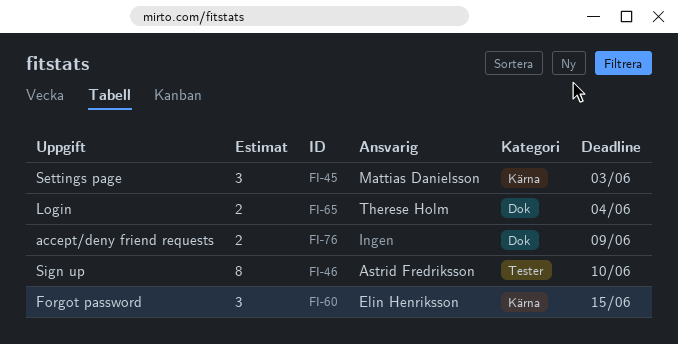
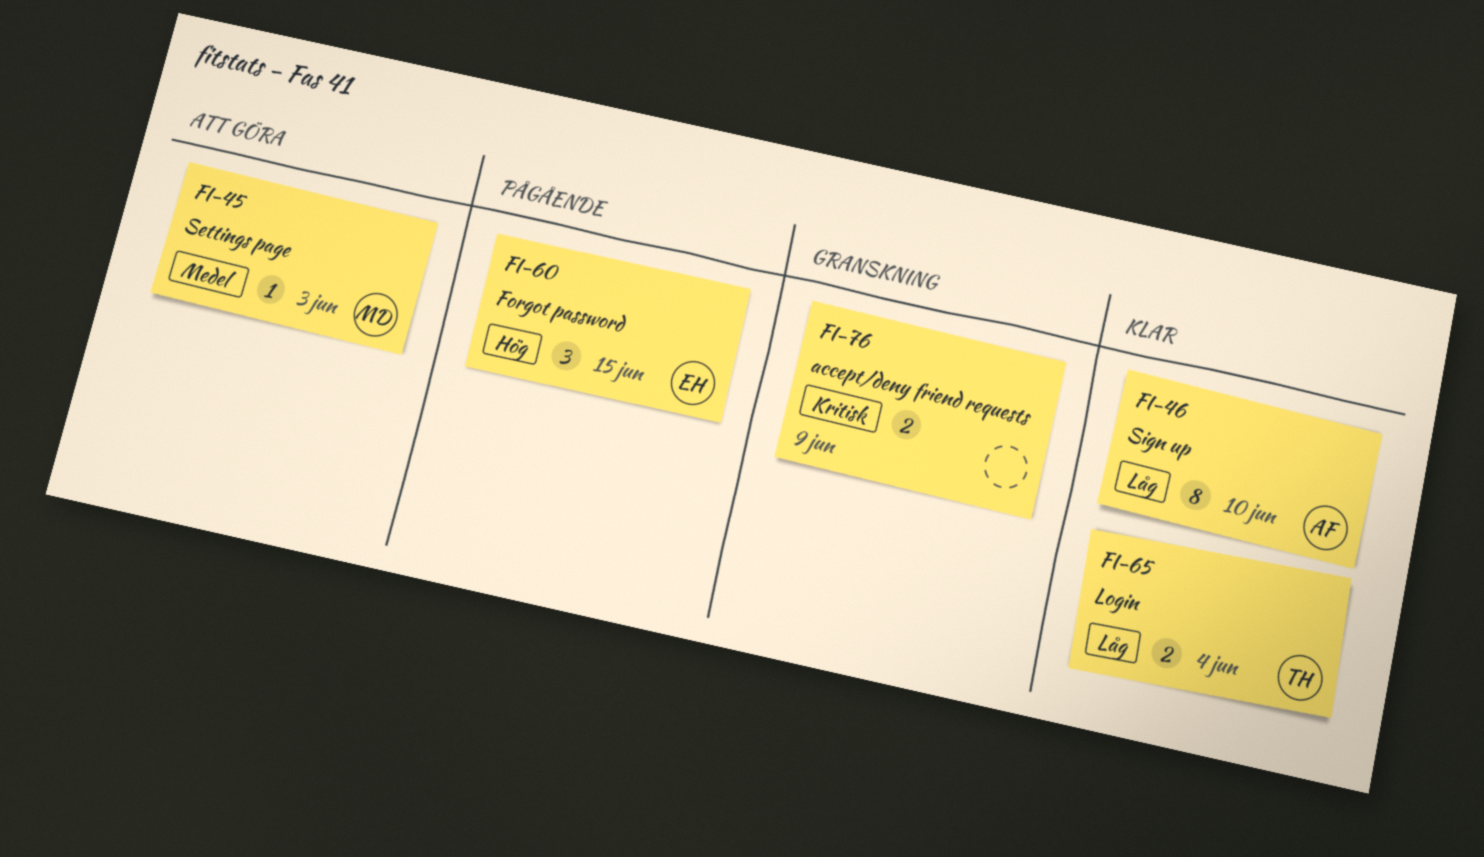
FI-45, estimate: 3 -> 1

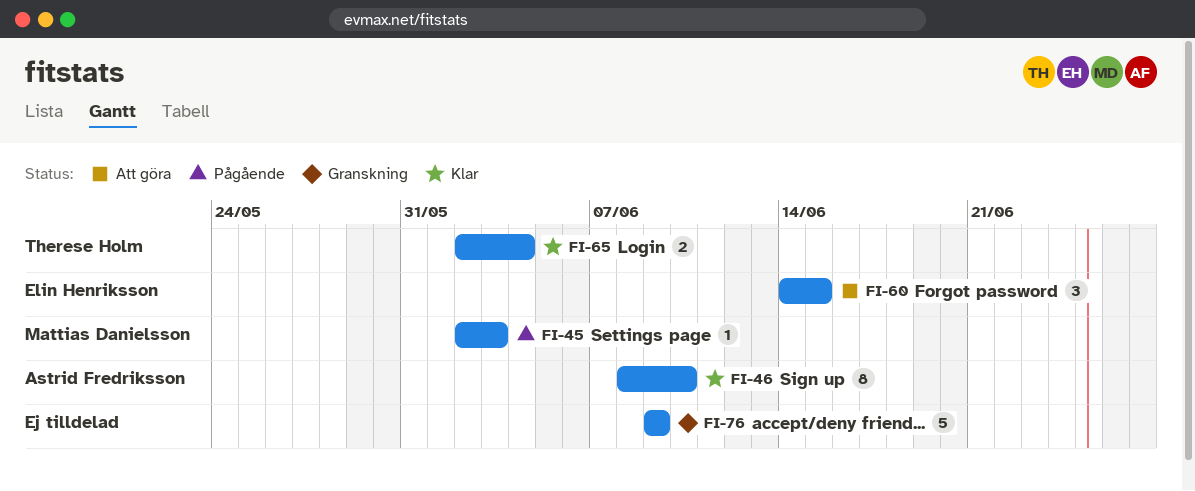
FI-45, status: Att göra -> Pågående
FI-60, status: Pågående -> Att göra
FI-76, estimate: 2 -> 5

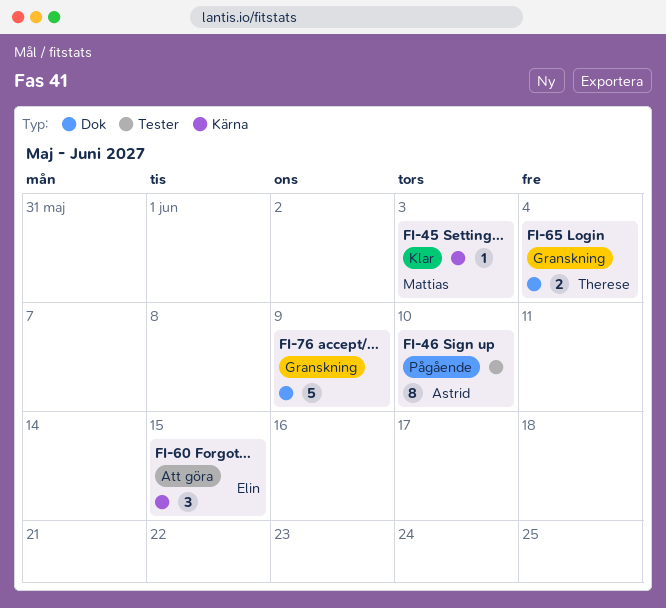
FI-45, status: Pågående -> Klar
FI-46, status: Klar -> Pågående
FI-65, status: Klar -> Granskning

